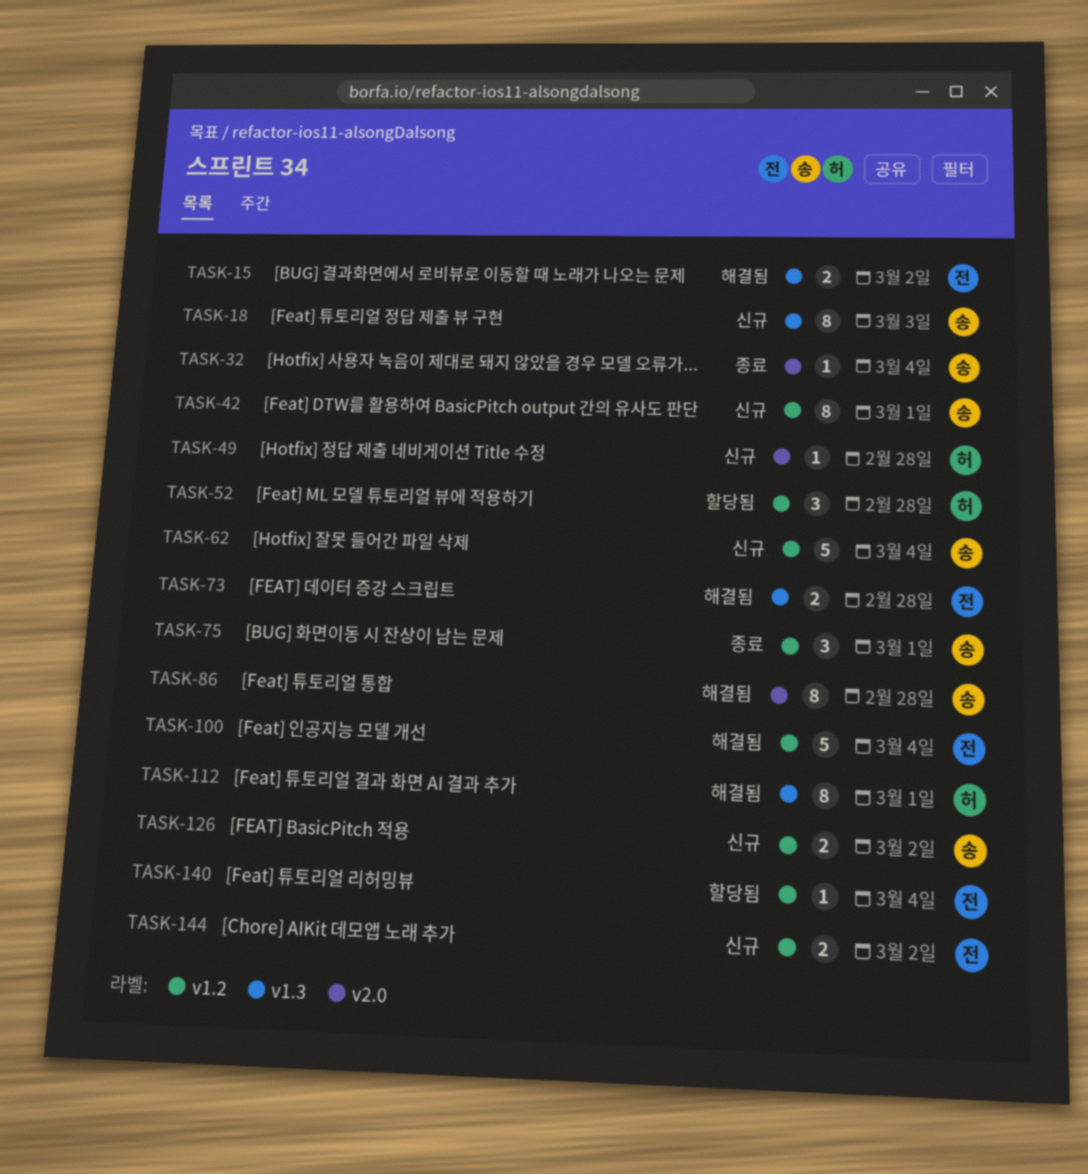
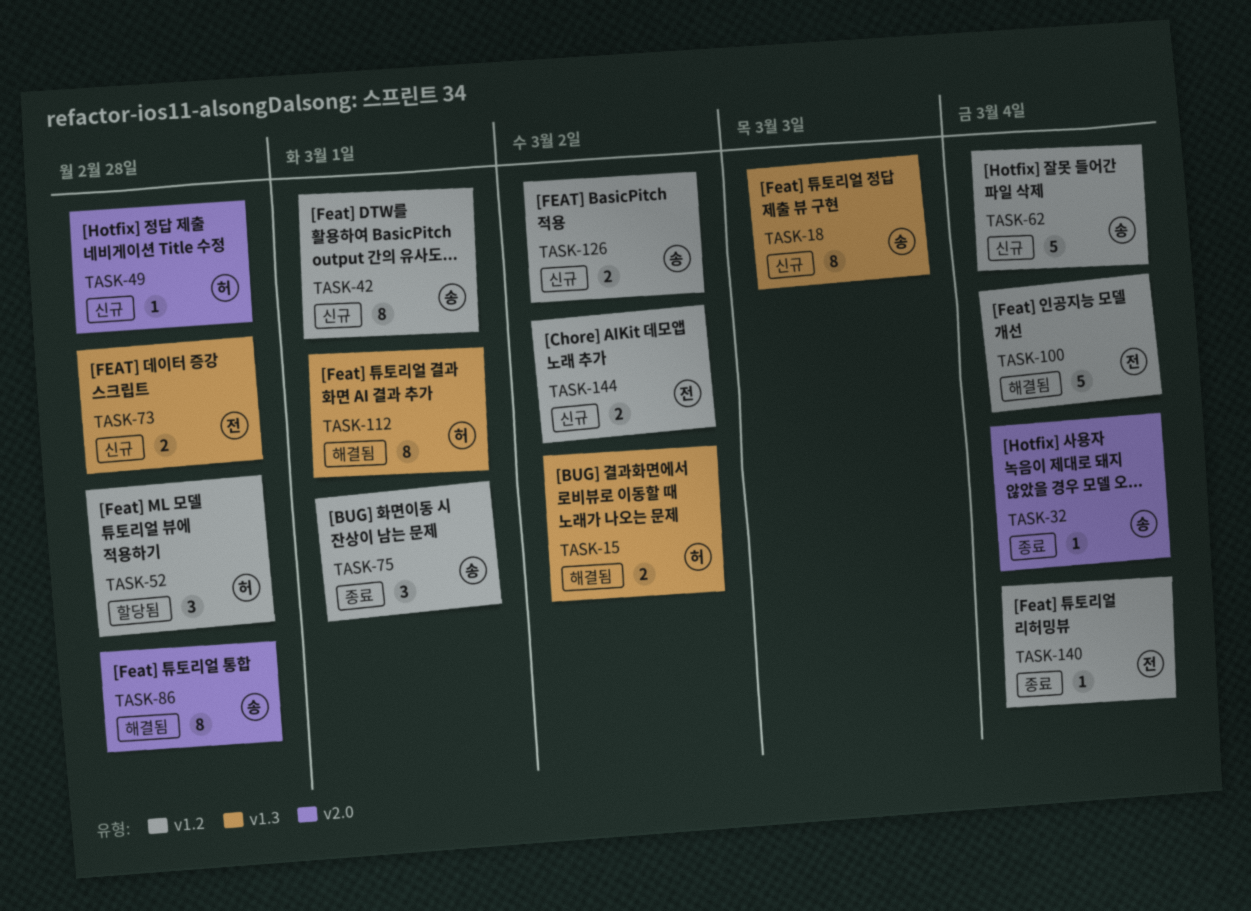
TASK-15, owner: 전 -> 허
TASK-73, status: 해결됨 -> 신규
TASK-140, status: 할당됨 -> 종료

